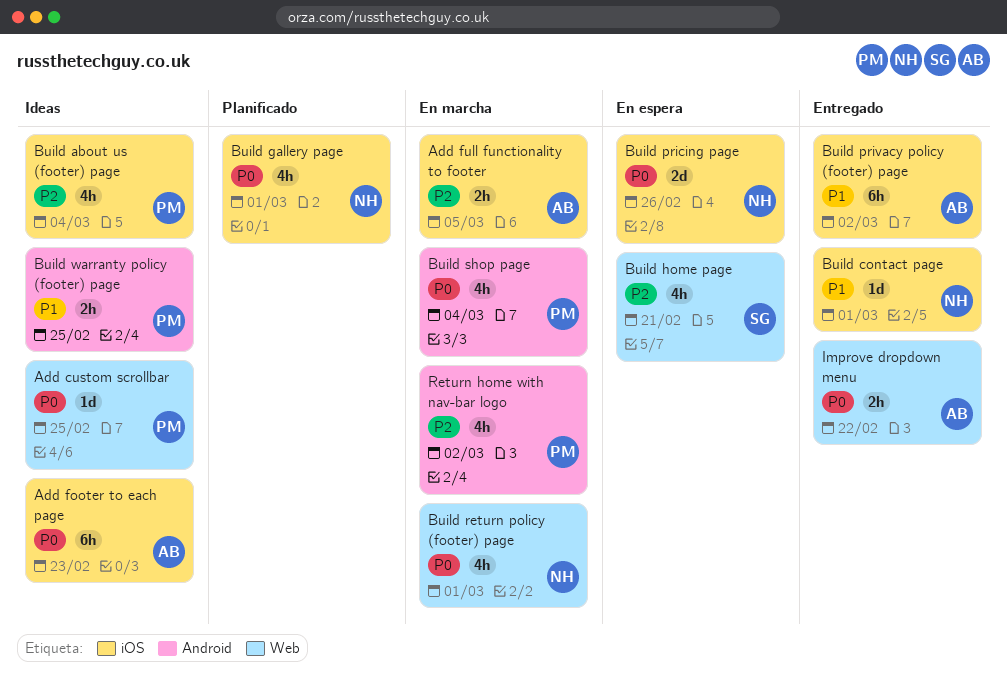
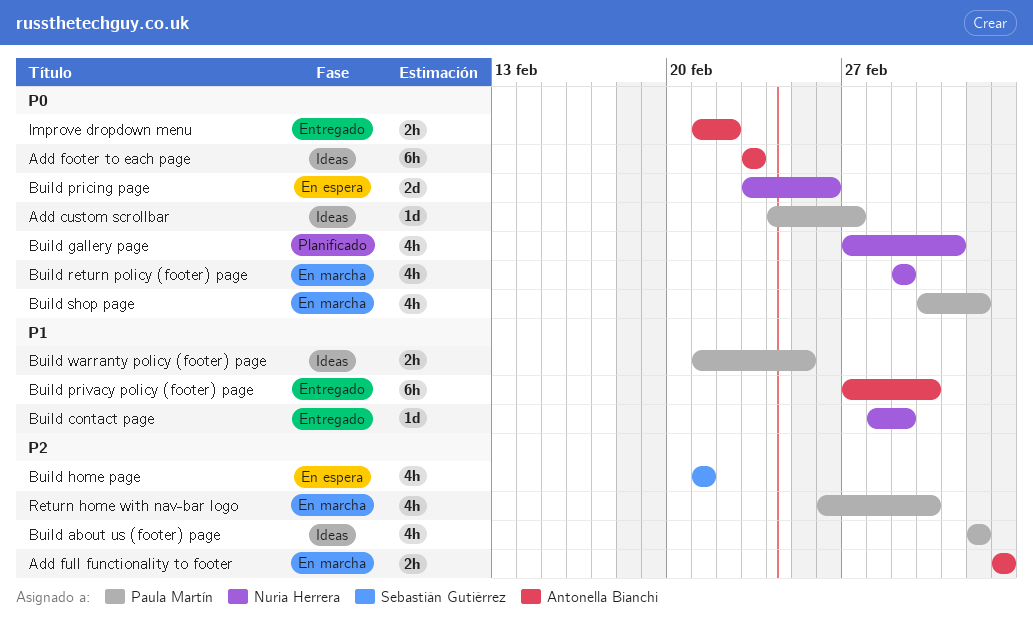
Add custom scrollbar, due: Feb 25 -> Feb 27
Build gallery page, due: Mar 1 -> Mar 3

